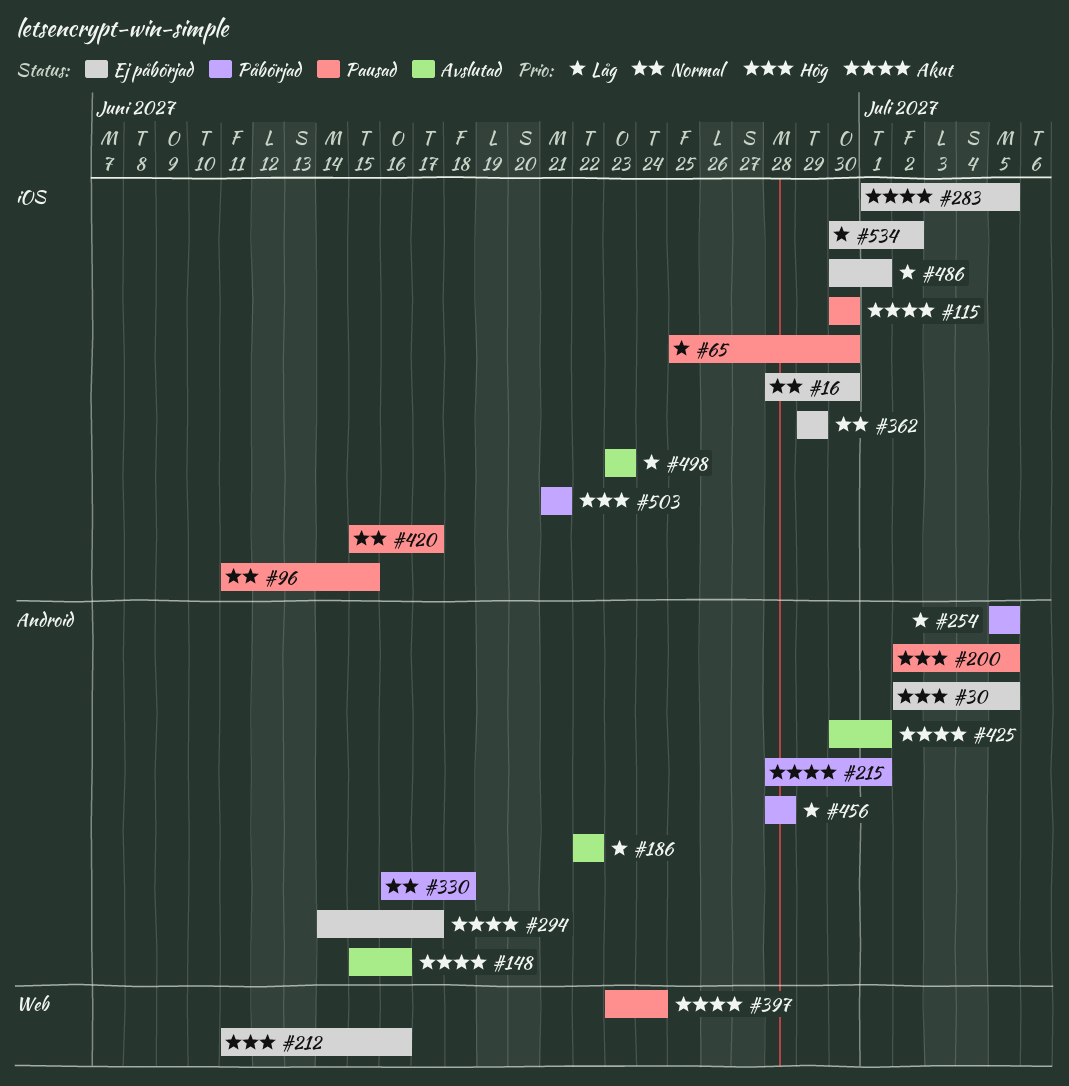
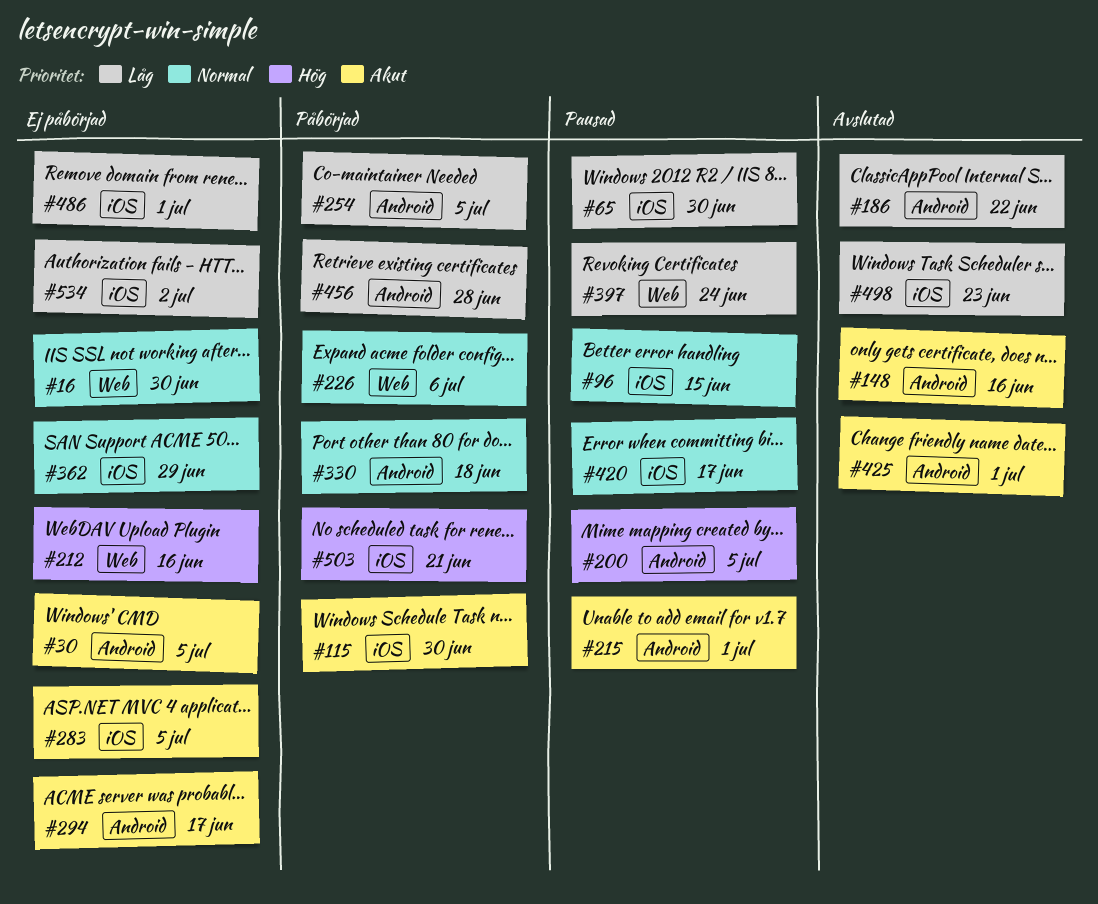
#16, label: iOS -> Web
#30, priority: Hög -> Akut
#115, status: Pausad -> Påbörjad
#215, status: Påbörjad -> Pausad
#226: none -> present
#397, priority: Akut -> Låg

